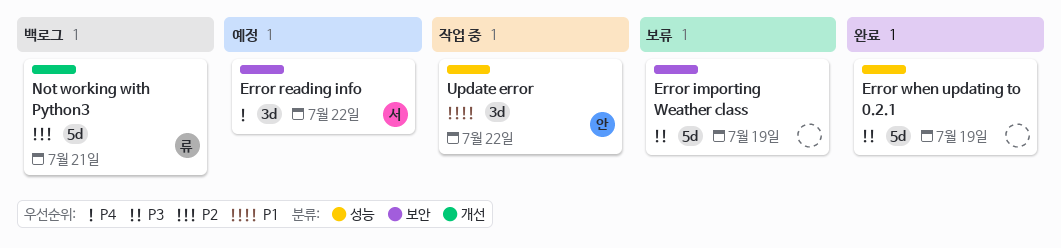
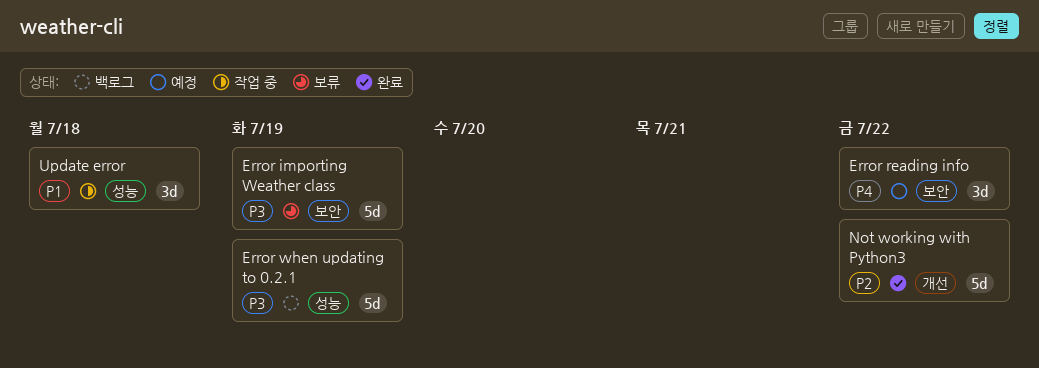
Error when updating to 0.2.1, status: 완료 -> 백로그
Not working with Python3, status: 백로그 -> 완료
Not working with Python3, due: Jul 21 -> Jul 22
Update error, due: Jul 22 -> Jul 18

